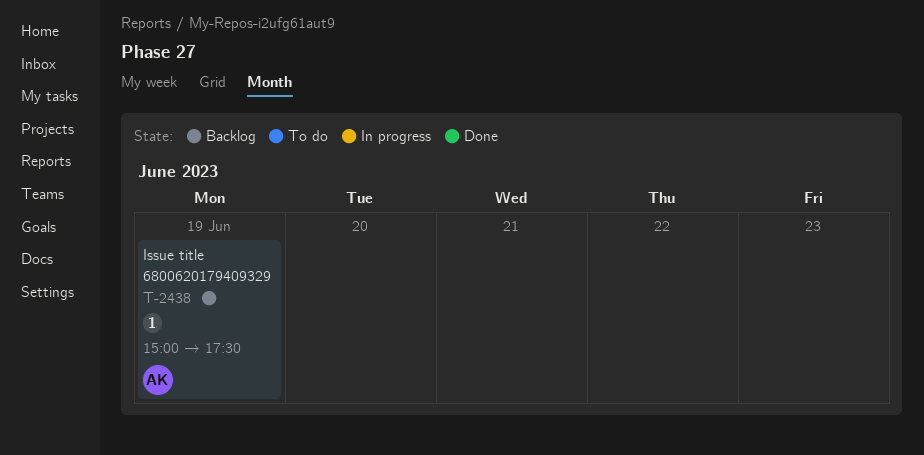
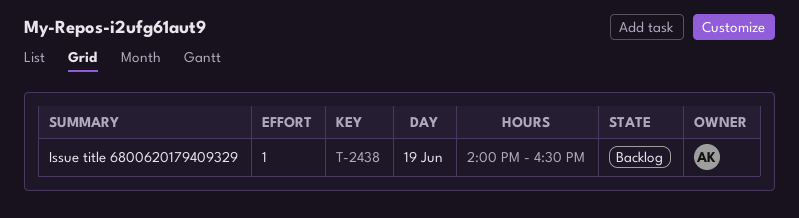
T-2438, begins: 15:00 -> 14:00
T-2438, ends: 17:30 -> 16:30

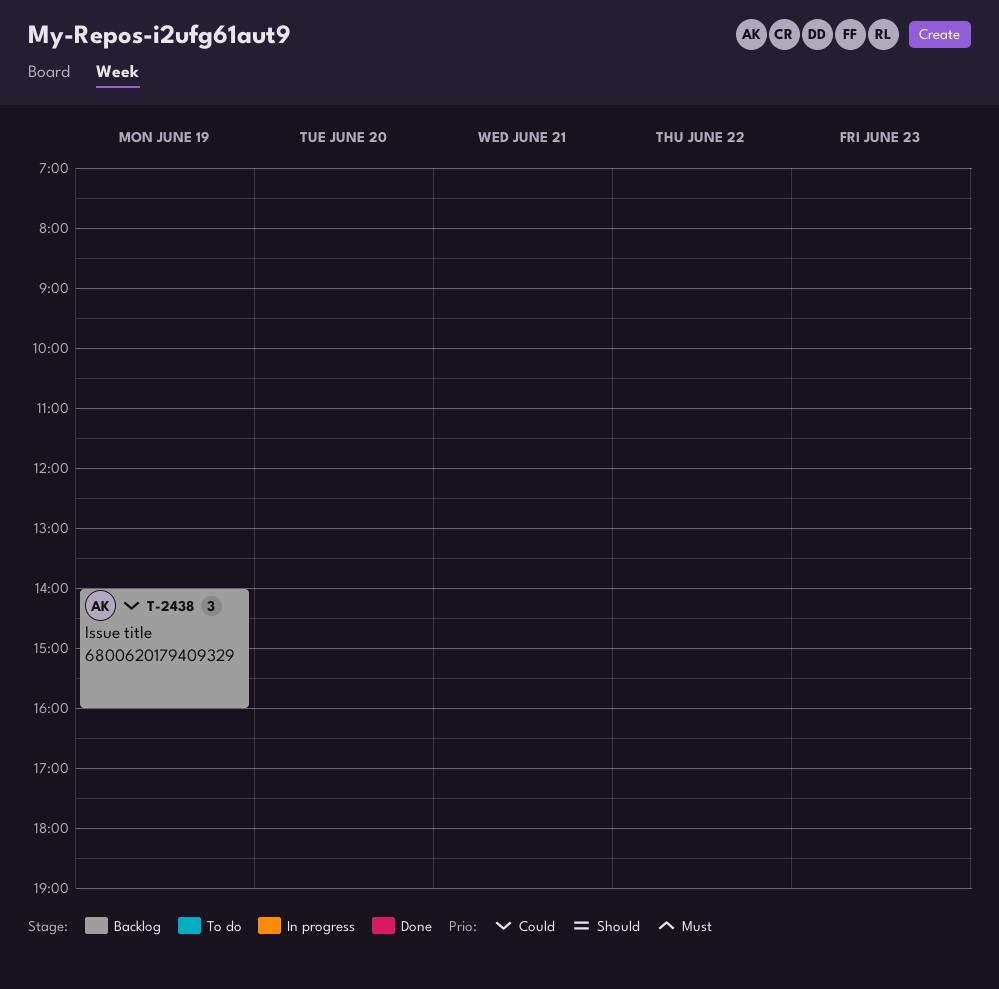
T-2438, estimate: 1 -> 3
T-2438, ends: 16:30 -> 16:00

